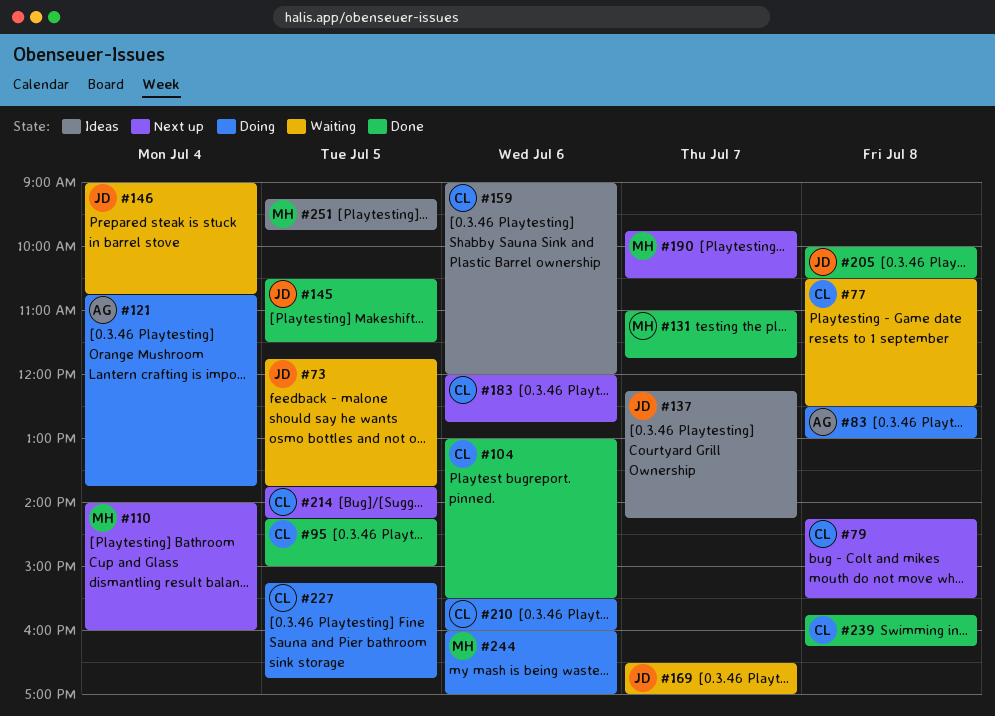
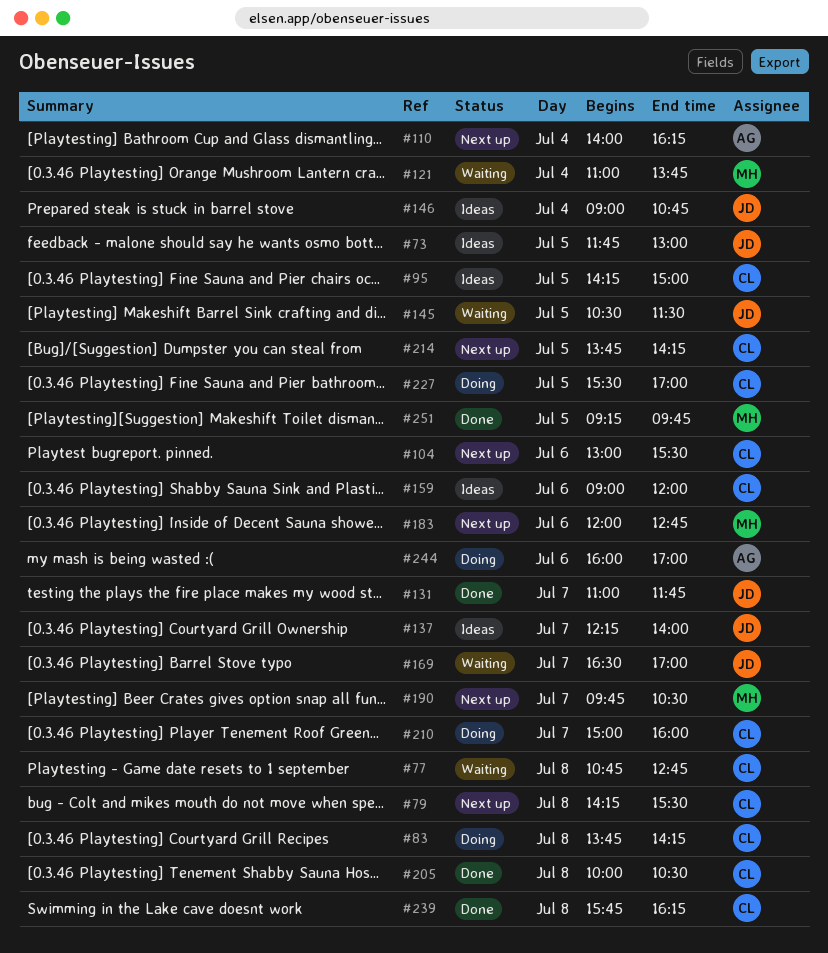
#73, status: Waiting -> Ideas
#73, ends: 13:45 -> 13:00
#77, begins: 10:30 -> 10:45
#77, ends: 12:30 -> 12:45
#83, owner: AG -> CL
#83, begins: 12:30 -> 13:45
#83, ends: 13:00 -> 14:15
#95, status: Done -> Ideas
#104, status: Done -> Next up
#110, owner: MH -> AG
#110, ends: 16:00 -> 16:15
#121, status: Doing -> Waiting
#121, owner: AG -> MH
#121, begins: 10:45 -> 11:00
#131, owner: MH -> JD
#137, ends: 14:15 -> 14:00
#145, status: Done -> Waiting
#146, status: Waiting -> Ideas
#183, owner: CL -> MH
#205, owner: JD -> CL
#210, day: Jul 6 -> Jul 7
#210, begins: 15:30 -> 15:00
#227, begins: 15:15 -> 15:30
#227, ends: 16:45 -> 17:00
#244, owner: MH -> AG
#251, status: Ideas -> Done

